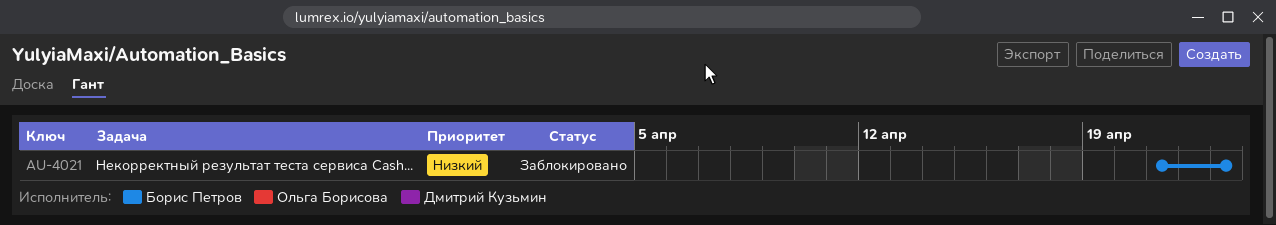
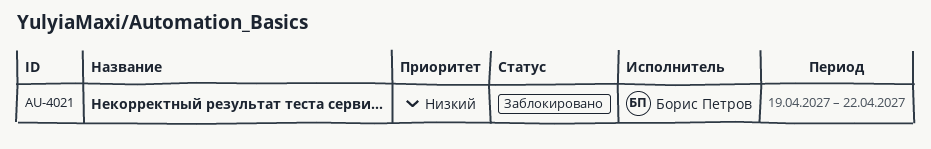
AU-4021, start: Apr 21 -> Apr 19
AU-4021, due: Apr 23 -> Apr 22

